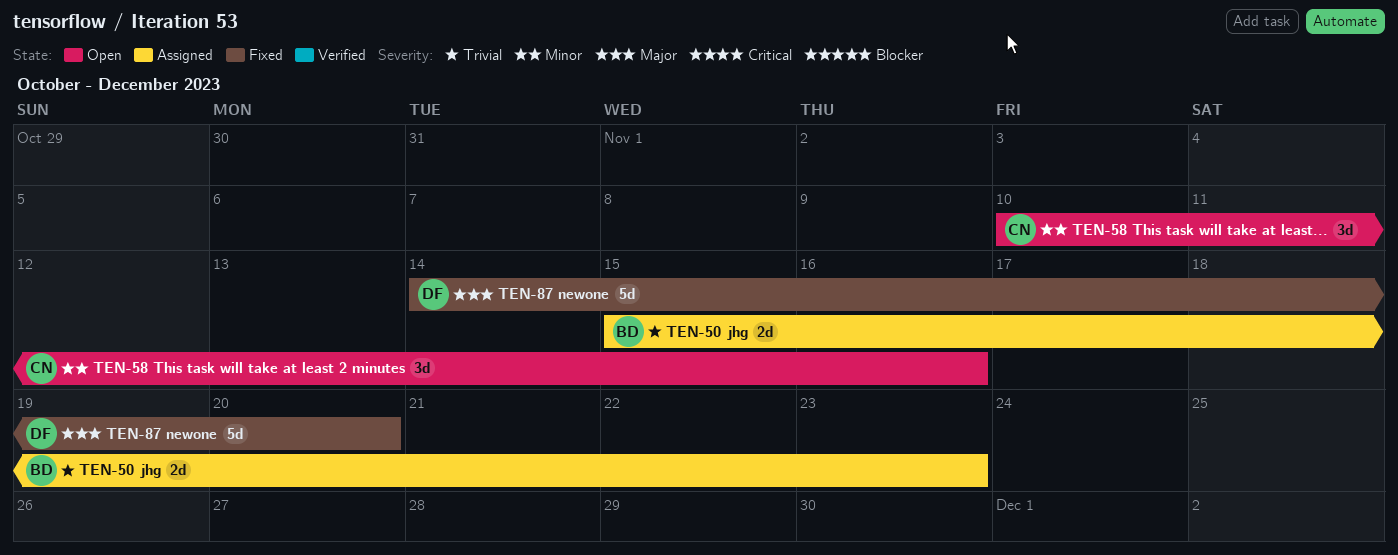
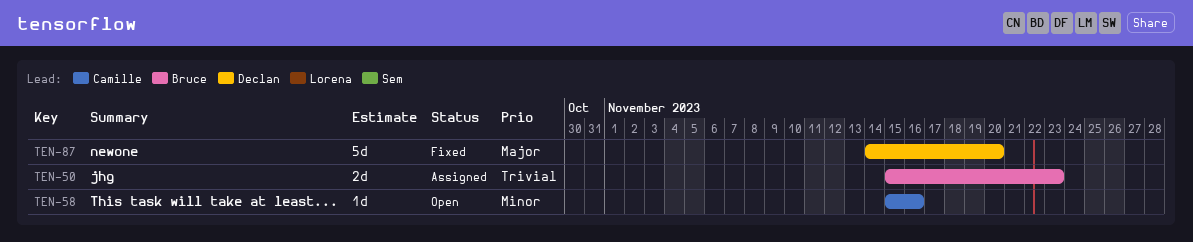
TEN-58, estimate: 3d -> 1d
TEN-58, start: Nov 10 -> Nov 15

